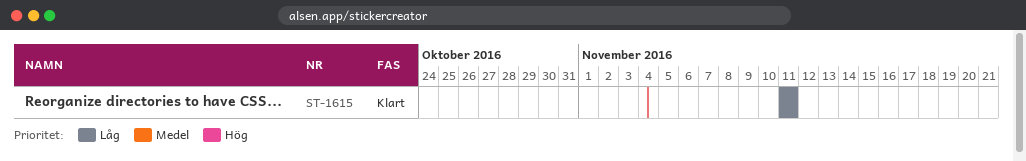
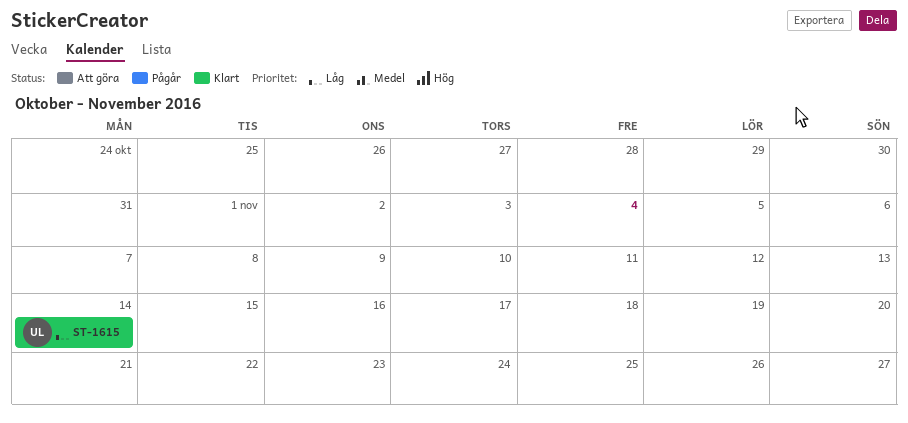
ST-1615, start: Nov 11 -> Nov 14
ST-1615, due: Nov 11 -> Nov 14

